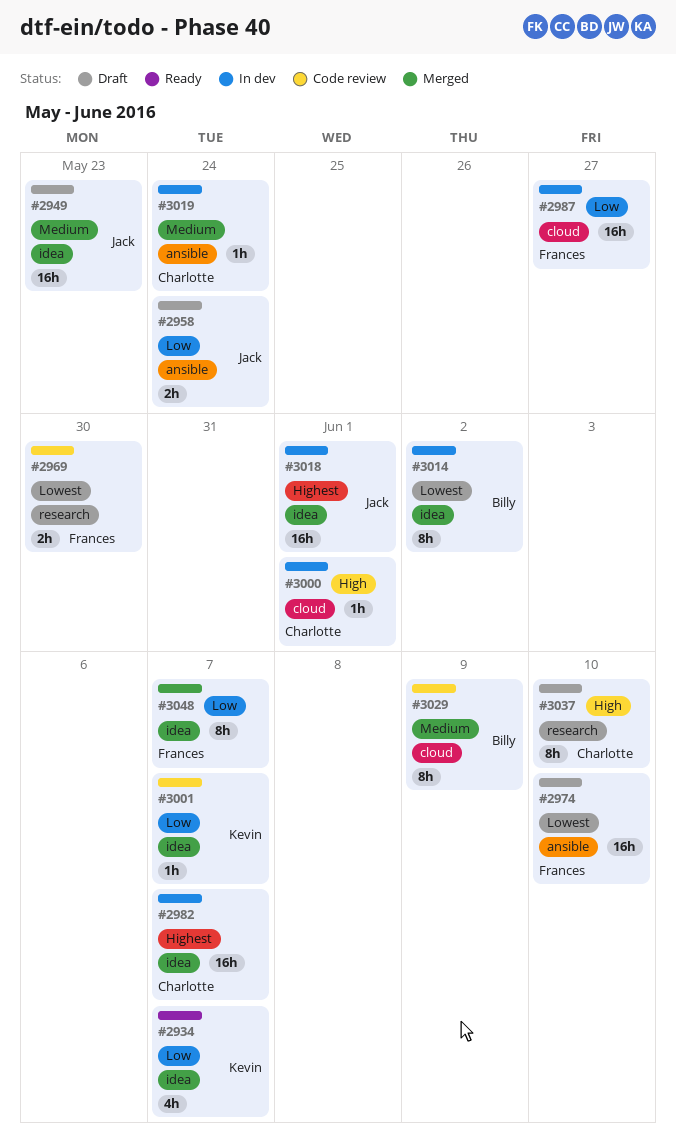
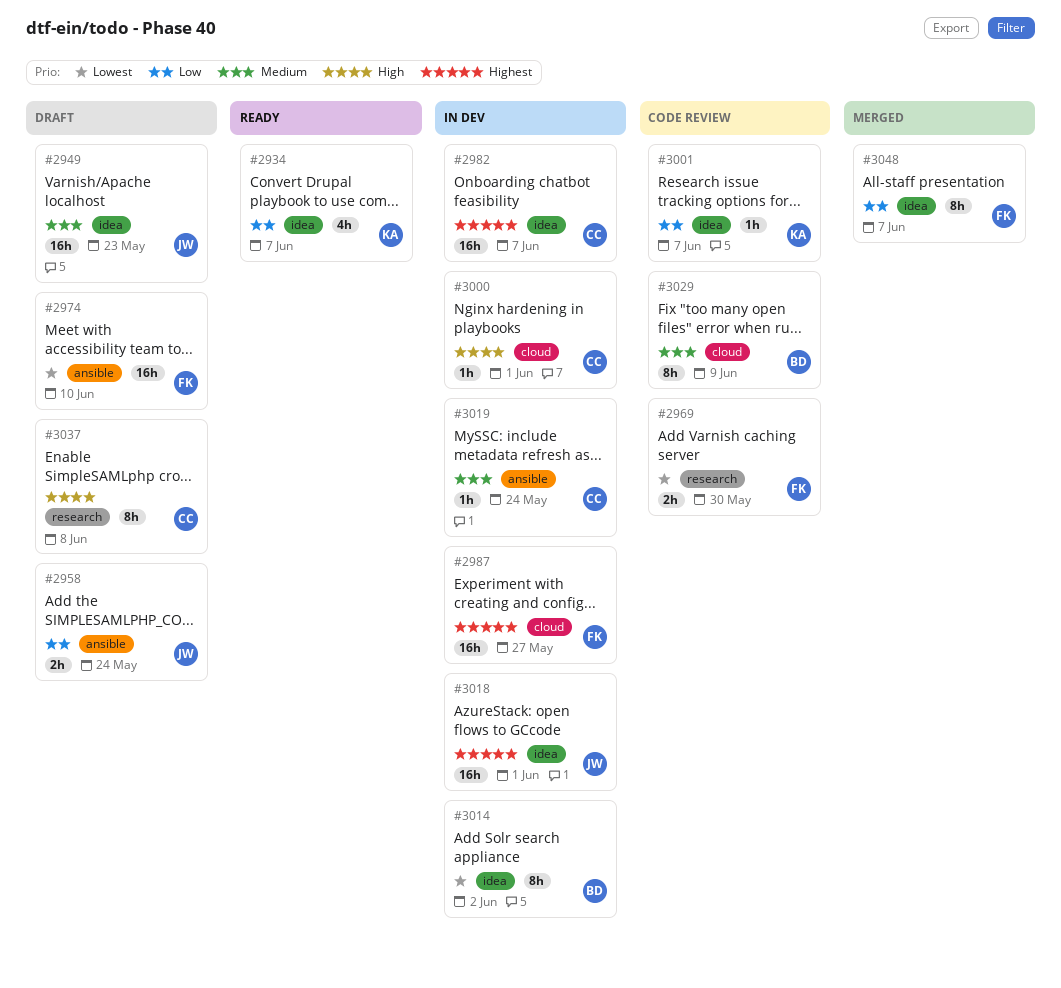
#2987, priority: Low -> Highest
#3037, due: Jun 10 -> Jun 8

